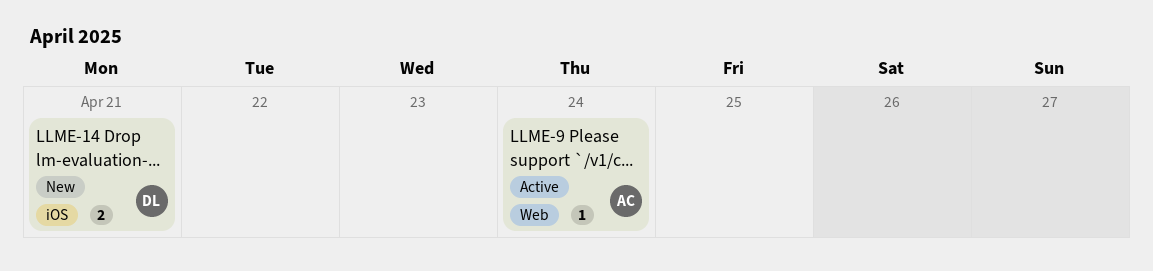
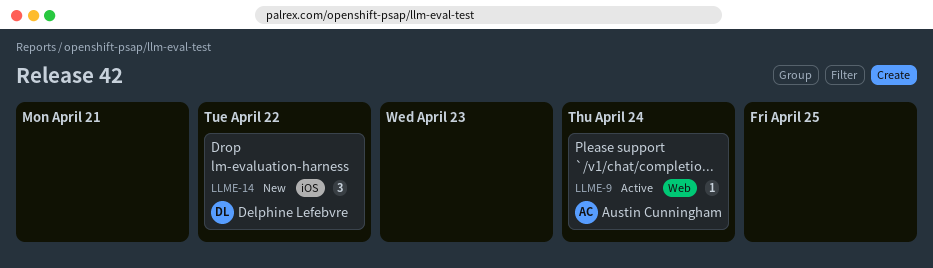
LLME-14, estimate: 2 -> 3
LLME-14, due: Apr 21 -> Apr 22

